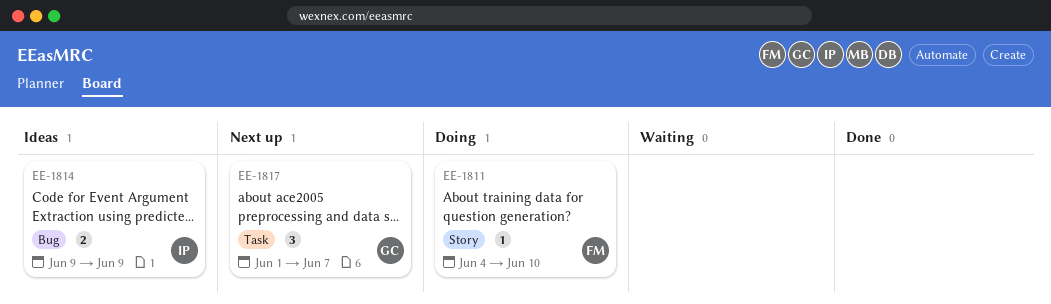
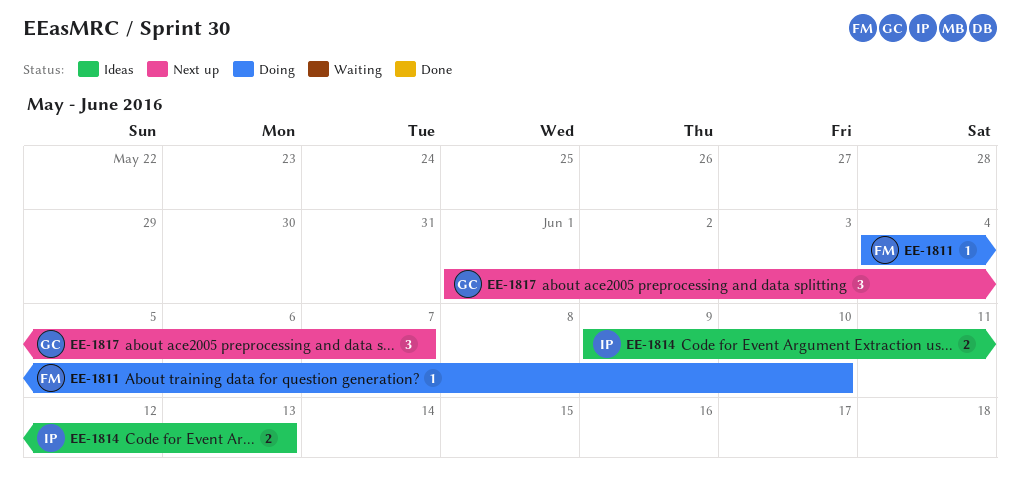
EE-1814, due: Jun 9 -> Jun 13

